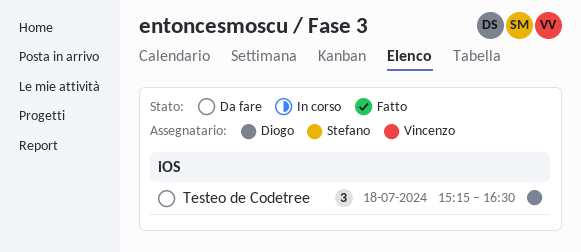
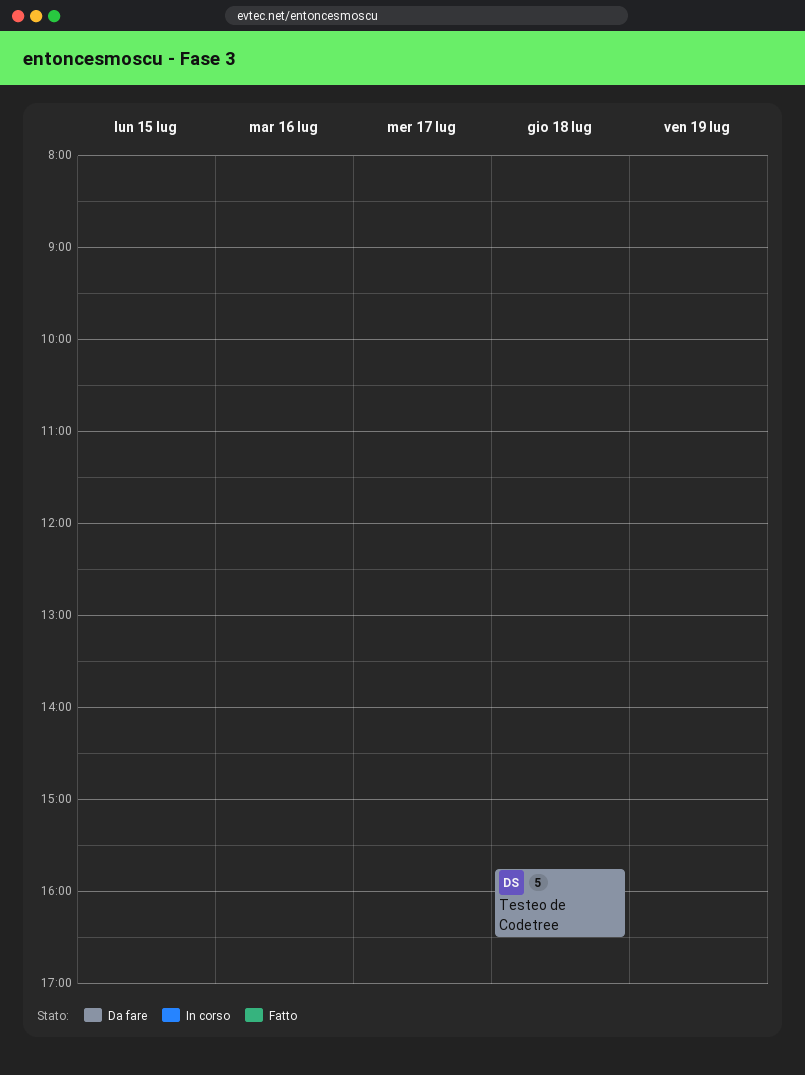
Testeo de Codetree, estimate: 3 -> 5
Testeo de Codetree, begins: 15:15 -> 15:45

